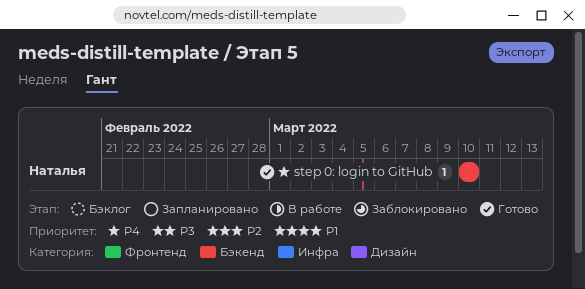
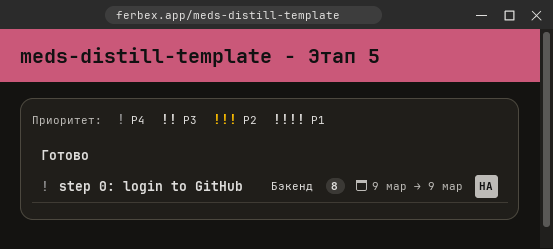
step 0: login to GitHub, estimate: 1 -> 8
step 0: login to GitHub, start: Mar 10 -> Mar 9
step 0: login to GitHub, due: Mar 10 -> Mar 9

